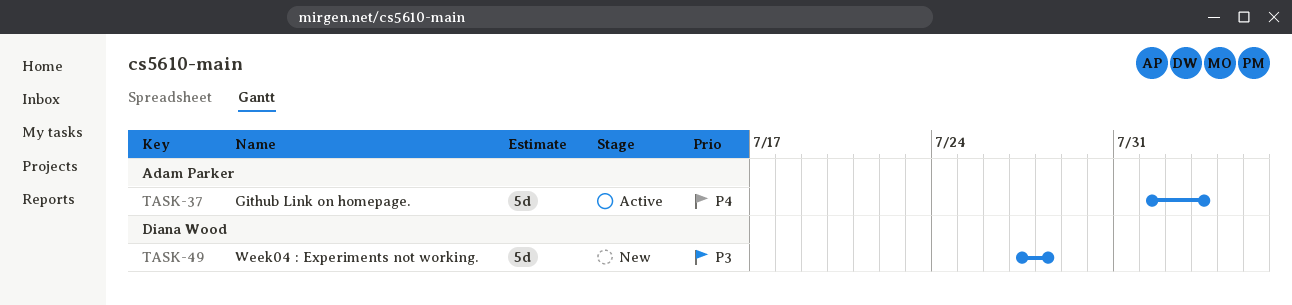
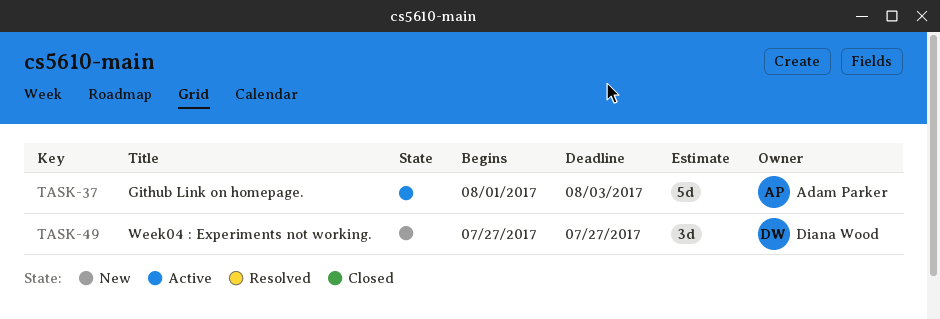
TASK-49, estimate: 5d -> 3d
TASK-49, due: Jul 28 -> Jul 27

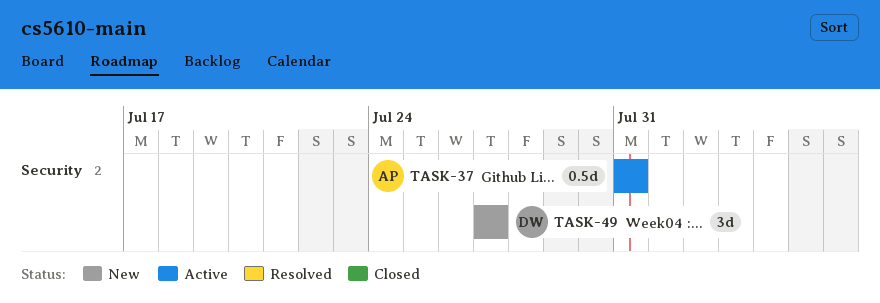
TASK-37, estimate: 5d -> 0.5d
TASK-37, start: Aug 1 -> Jul 31
TASK-37, due: Aug 3 -> Jul 31

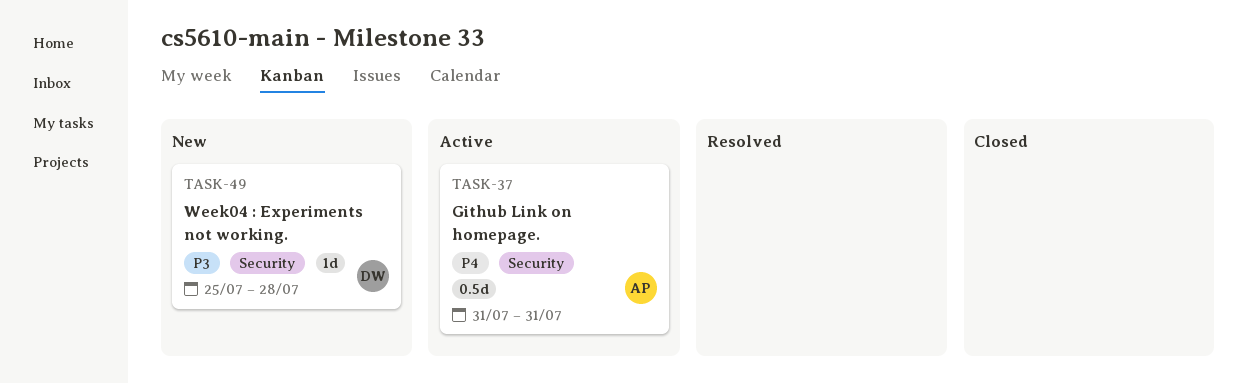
TASK-49, estimate: 3d -> 1d
TASK-49, start: Jul 27 -> Jul 25
TASK-49, due: Jul 27 -> Jul 28

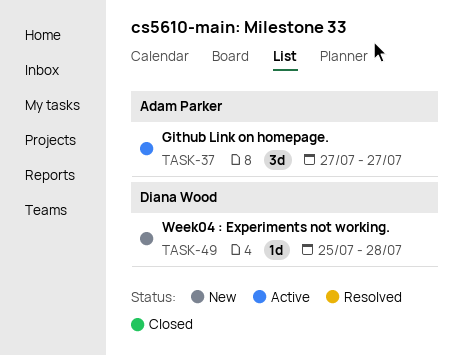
TASK-37, estimate: 0.5d -> 3d
TASK-37, start: Jul 31 -> Jul 27
TASK-37, due: Jul 31 -> Jul 27

